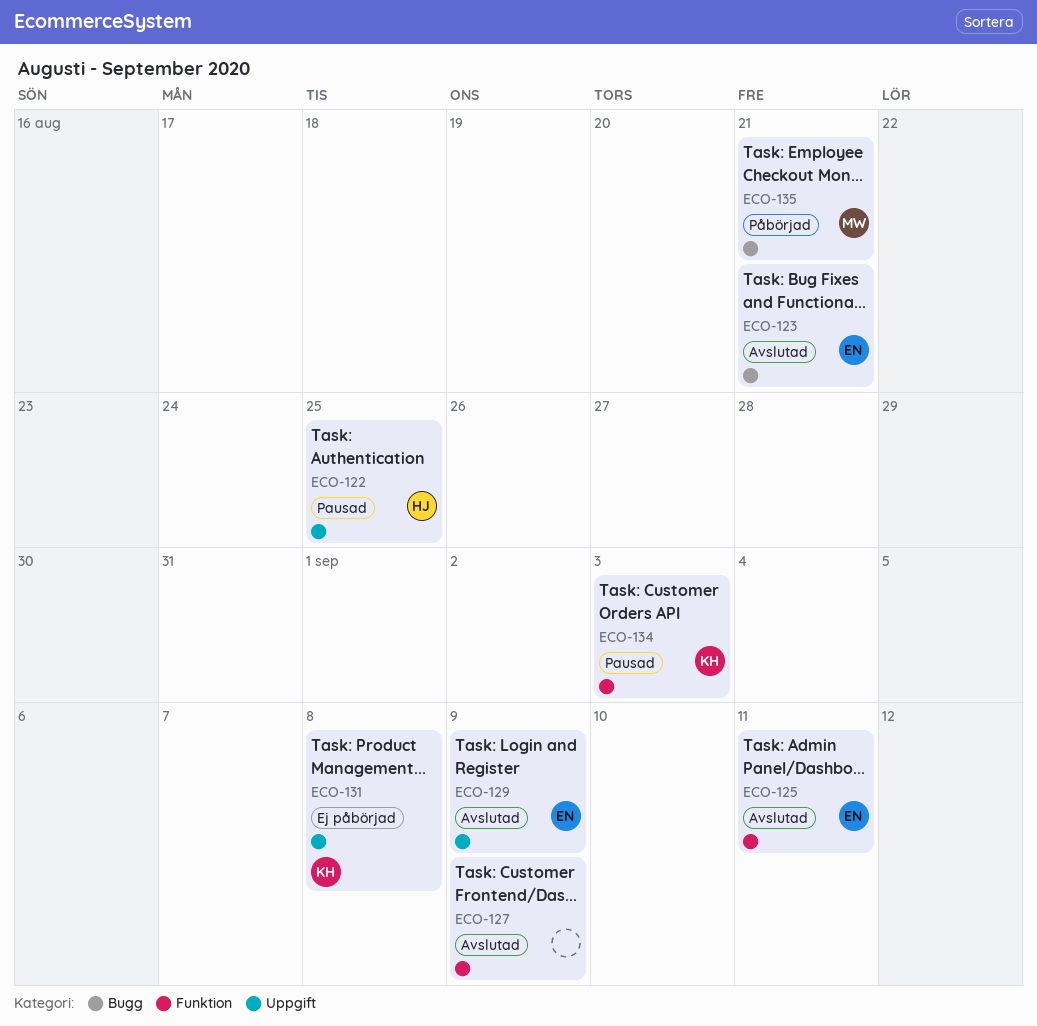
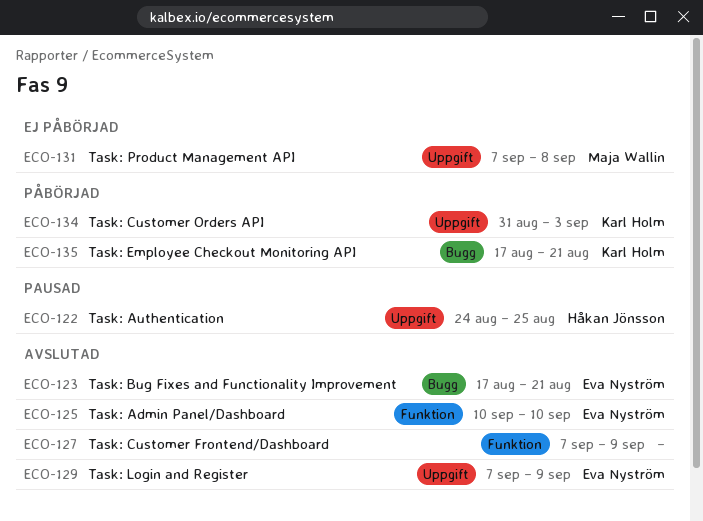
ECO-125, due: Sep 11 -> Sep 10
ECO-131, owner: Karl Holm -> Maja Wallin
ECO-134, status: Pausad -> Påbörjad
ECO-134, label: Funktion -> Uppgift
ECO-135, owner: Maja Wallin -> Karl Holm

